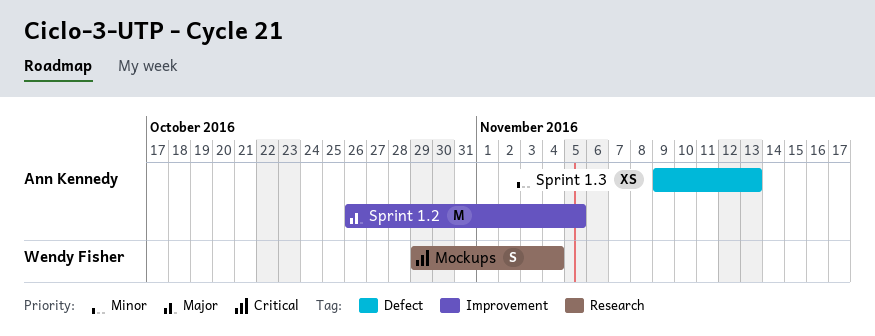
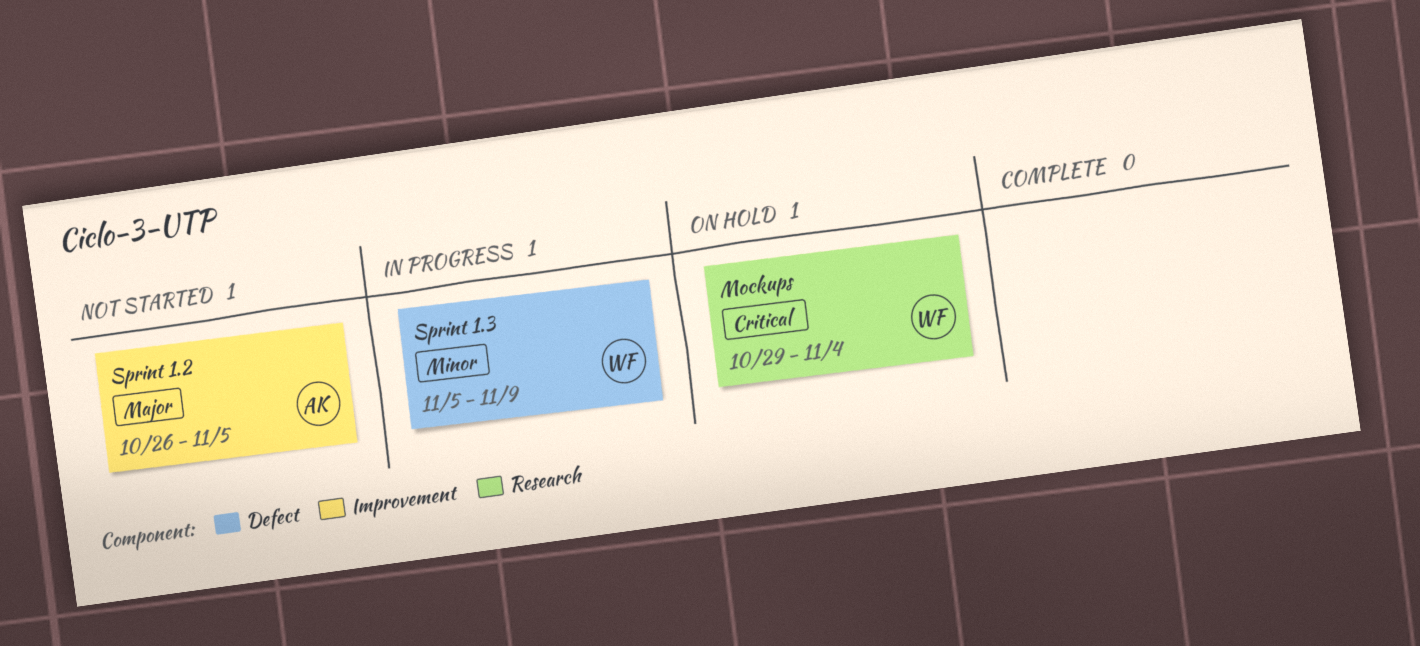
Sprint 1.3, owner: Ann Kennedy -> Wendy Fisher
Sprint 1.3, start: Nov 9 -> Nov 5
Sprint 1.3, due: Nov 13 -> Nov 9

